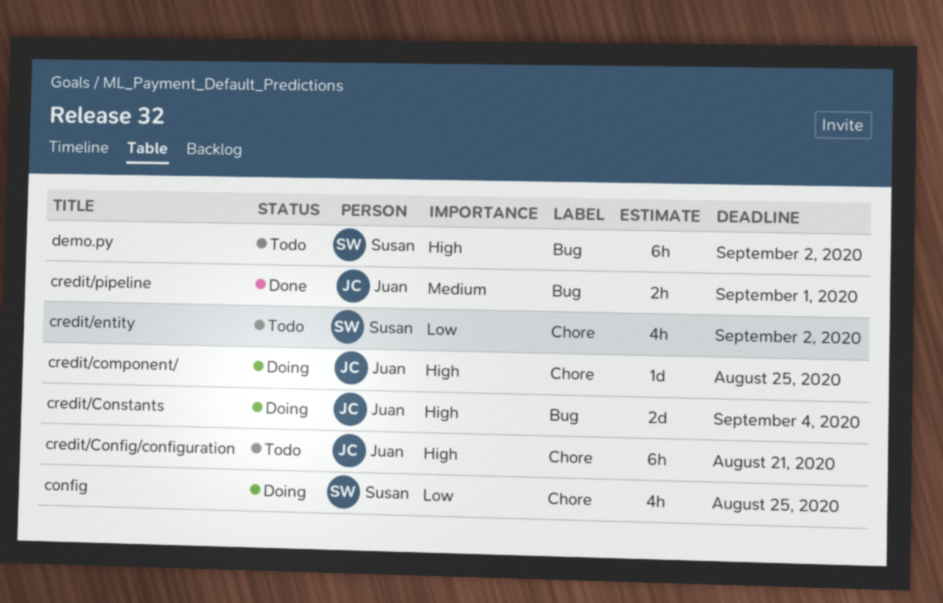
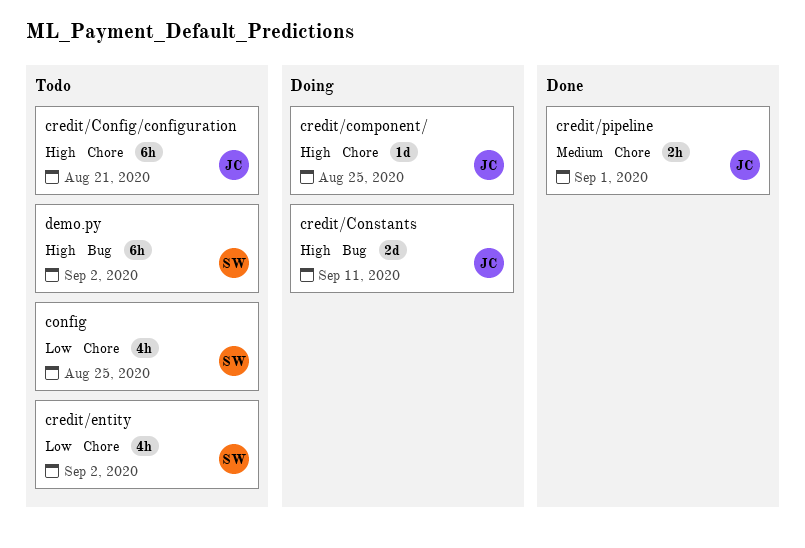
config, status: Doing -> Todo
credit/Constants, due: Sep 4 -> Sep 11
credit/pipeline, label: Bug -> Chore

